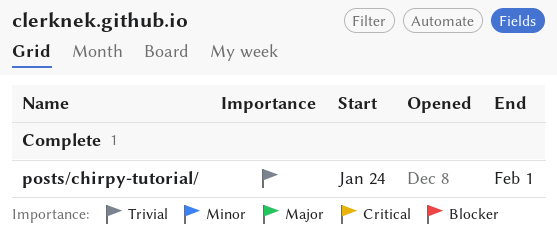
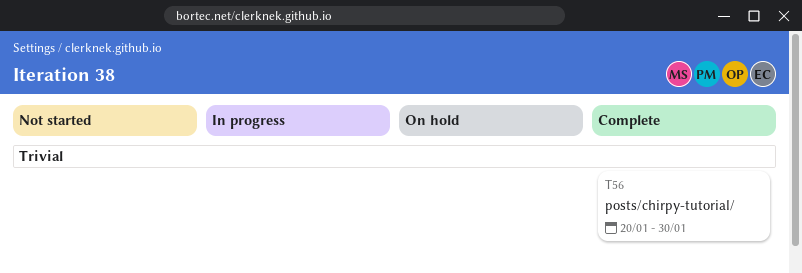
posts/chirpy-tutorial/, start: Jan 24 -> Jan 20
posts/chirpy-tutorial/, due: Feb 1 -> Jan 30

